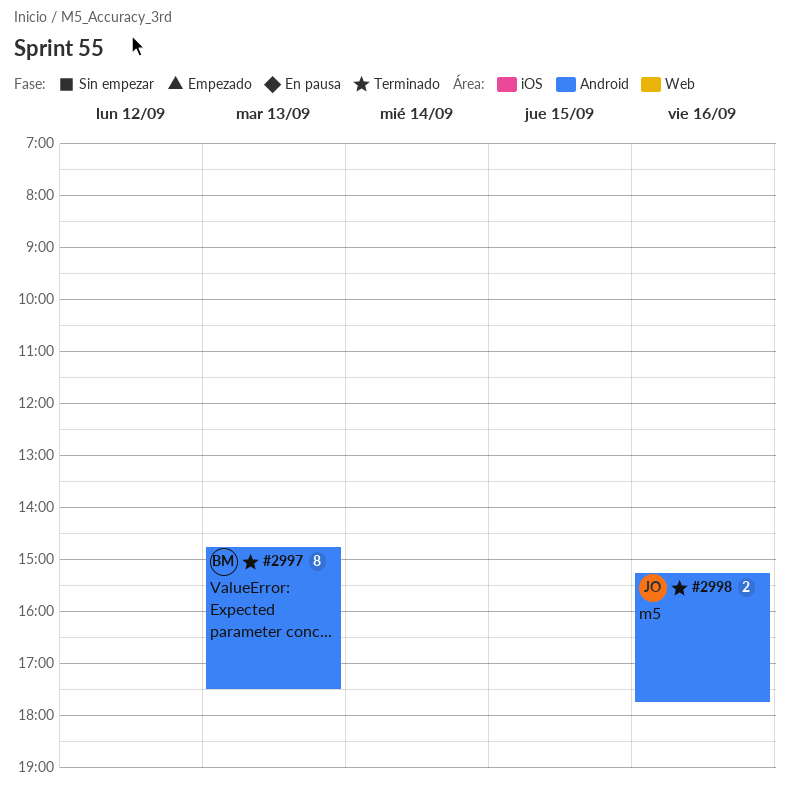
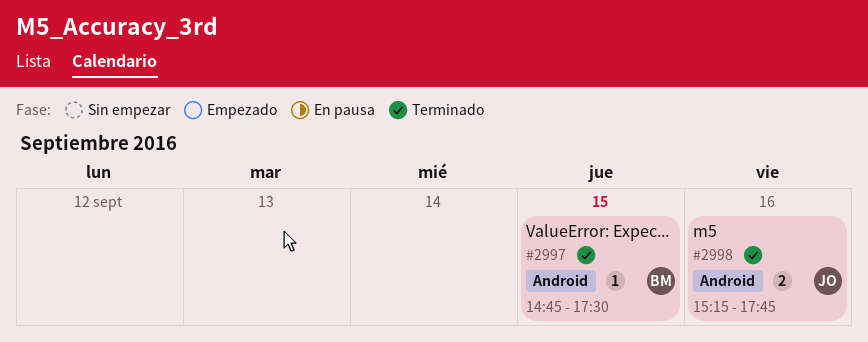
#2997, estimate: 8 -> 1
#2997, day: Sep 13 -> Sep 15

